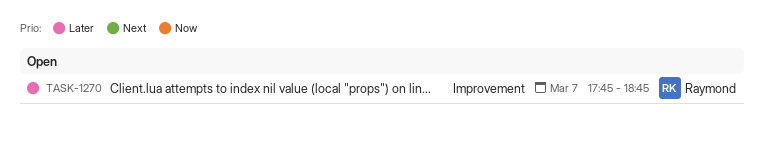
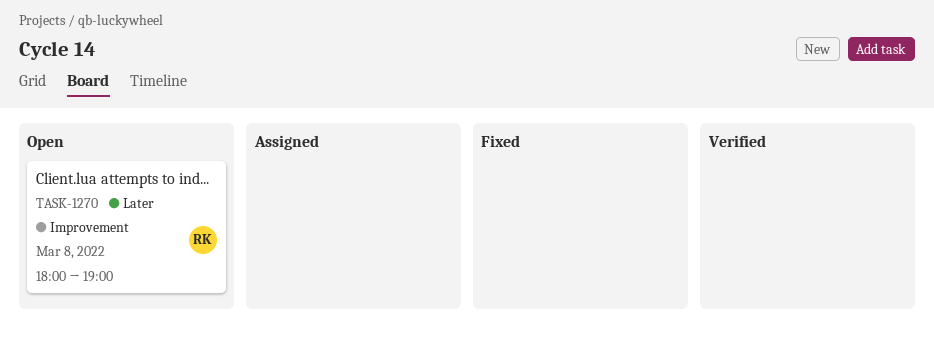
TASK-1270, day: Mar 7 -> Mar 8
TASK-1270, begins: 17:45 -> 18:00
TASK-1270, ends: 18:45 -> 19:00

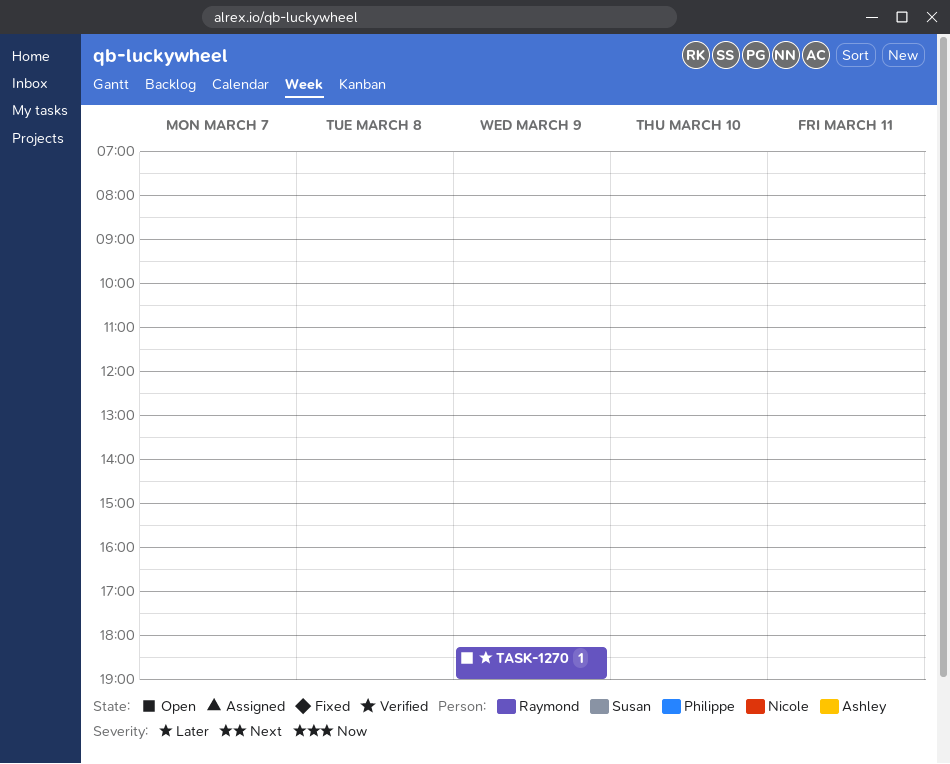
TASK-1270, day: Mar 8 -> Mar 9
TASK-1270, begins: 18:00 -> 18:15

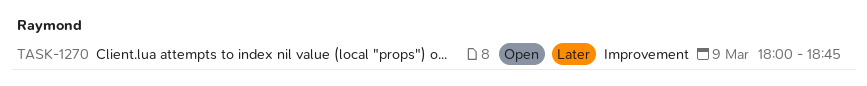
TASK-1270, begins: 18:15 -> 18:00
TASK-1270, ends: 19:00 -> 18:45

